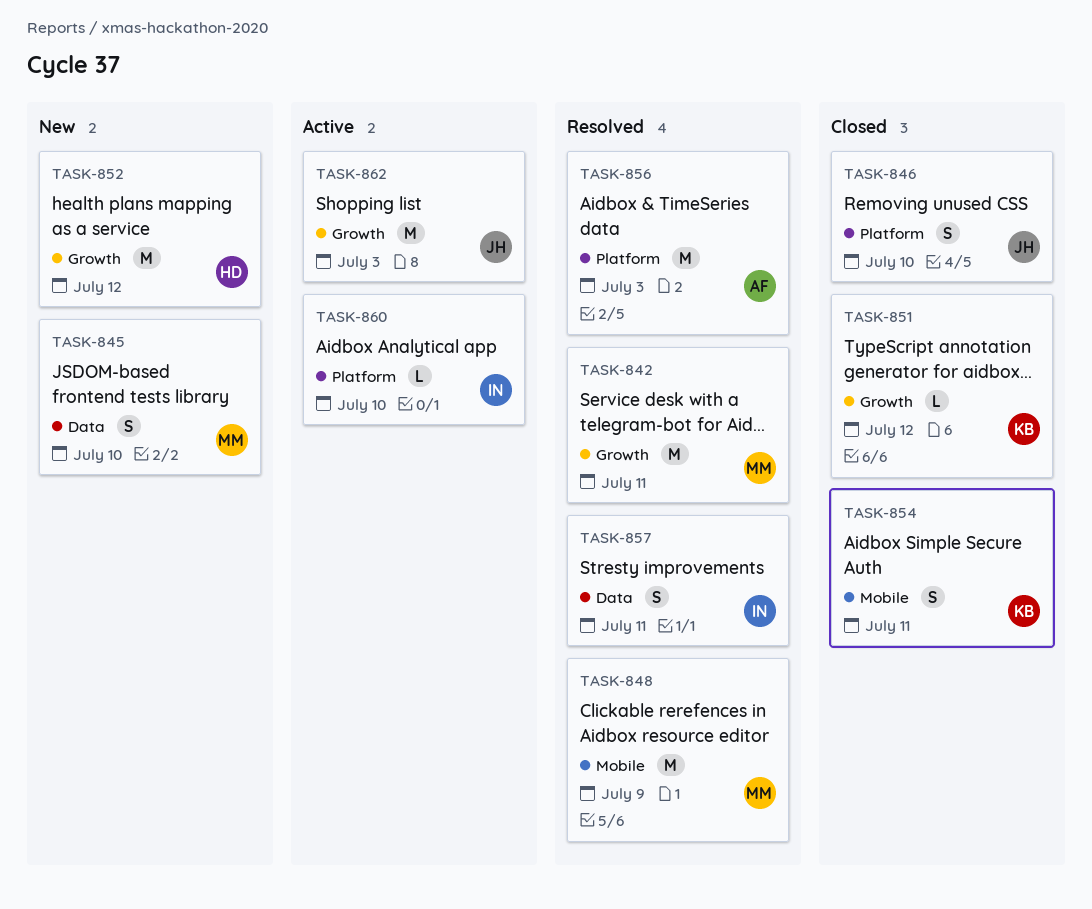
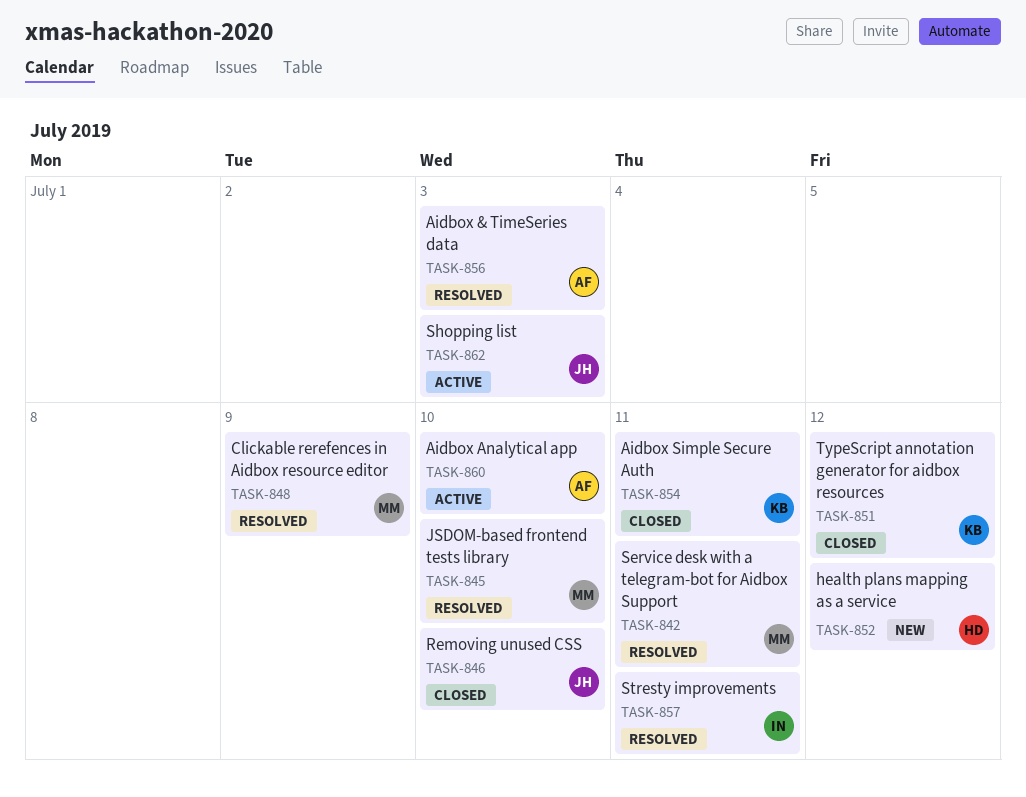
TASK-845, status: New -> Resolved
TASK-860, owner: IN -> AF

